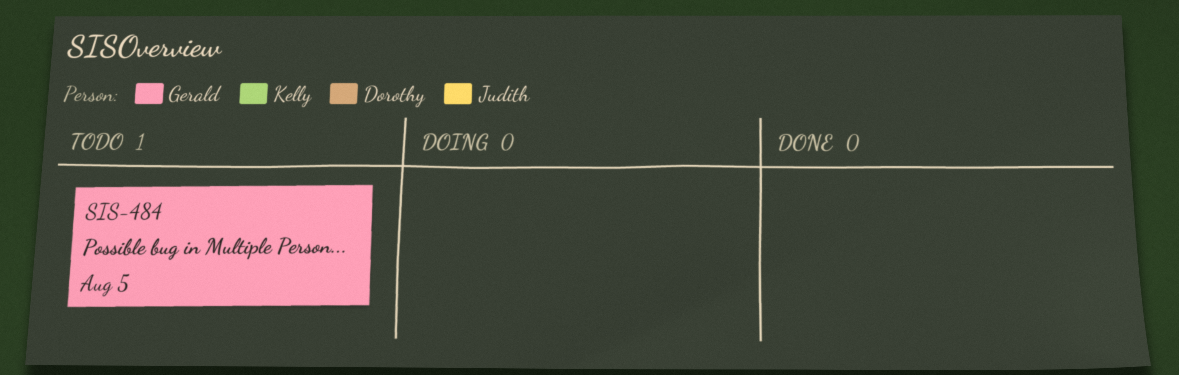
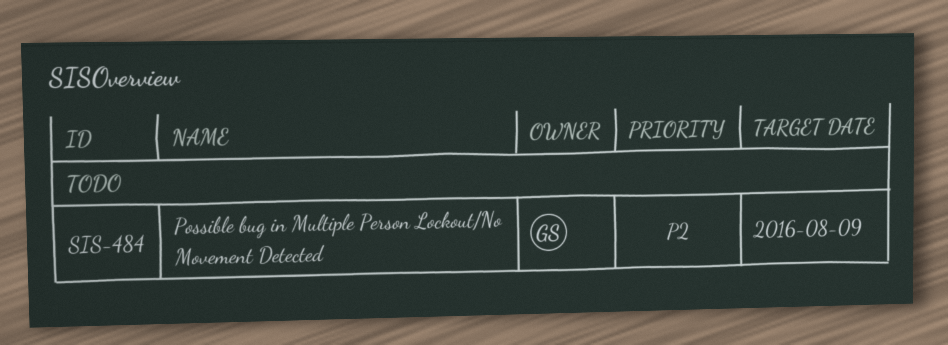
SIS-484, due: Aug 5 -> Aug 9

